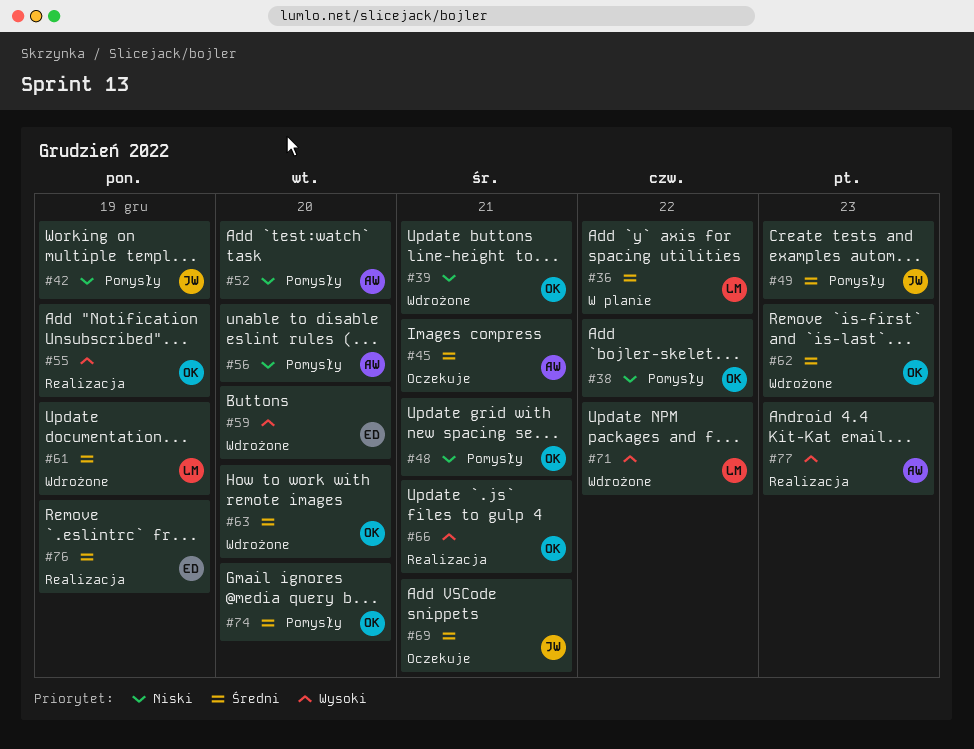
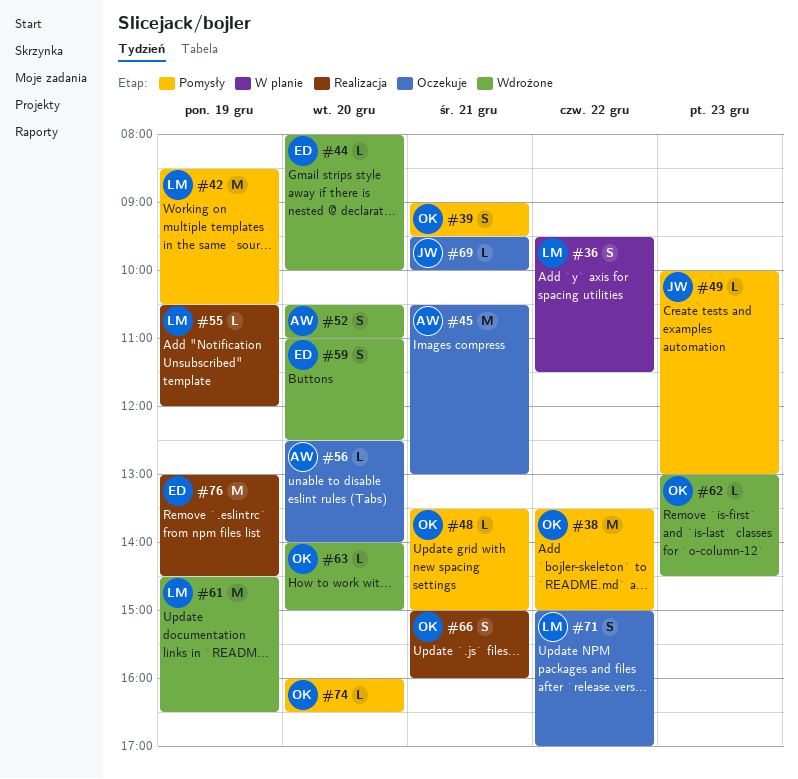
#39, status: Wdrożone -> Pomysły
#42, owner: JW -> LM
#44: none -> present
#52, status: Pomysły -> Wdrożone
#55, owner: OK -> LM
#56, status: Pomysły -> Oczekuje
#71, status: Wdrożone -> Oczekuje
#77: present -> none

